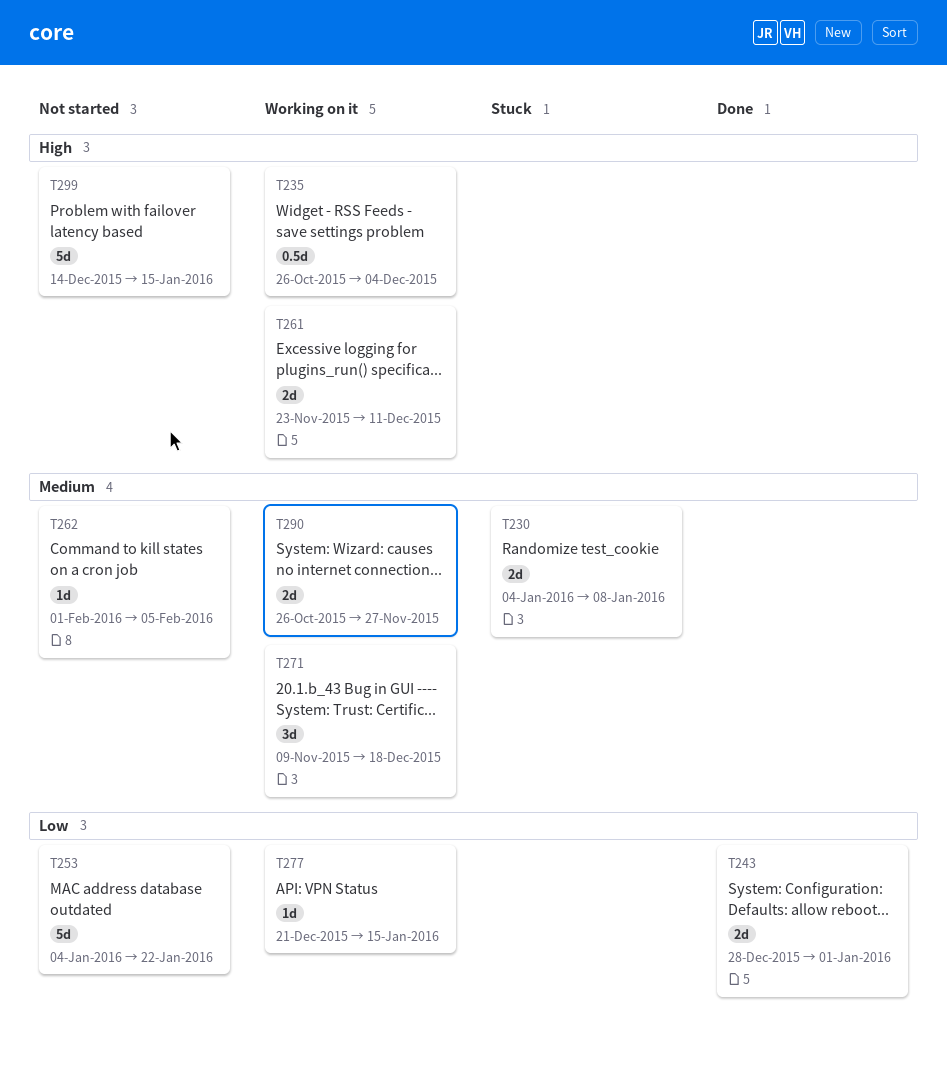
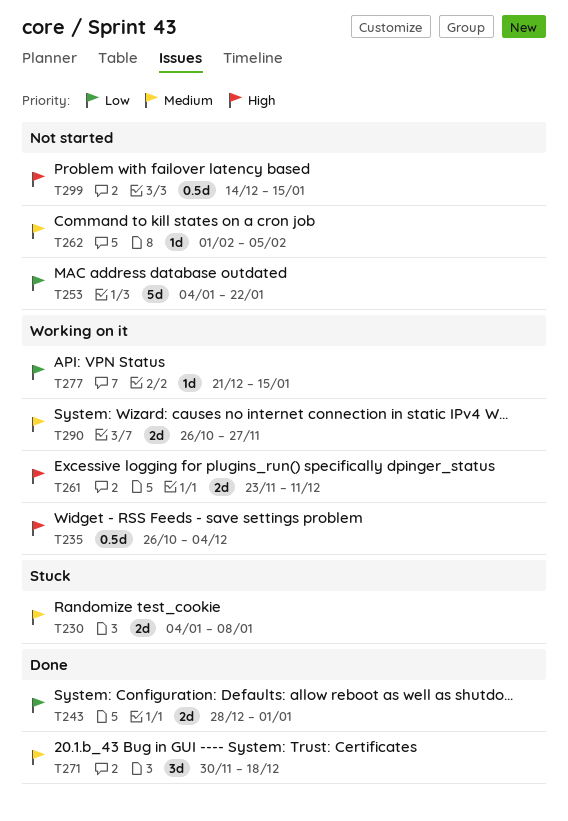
T271, status: Working on it -> Done
T271, start: Nov 9 -> Nov 30
T299, estimate: 5d -> 0.5d

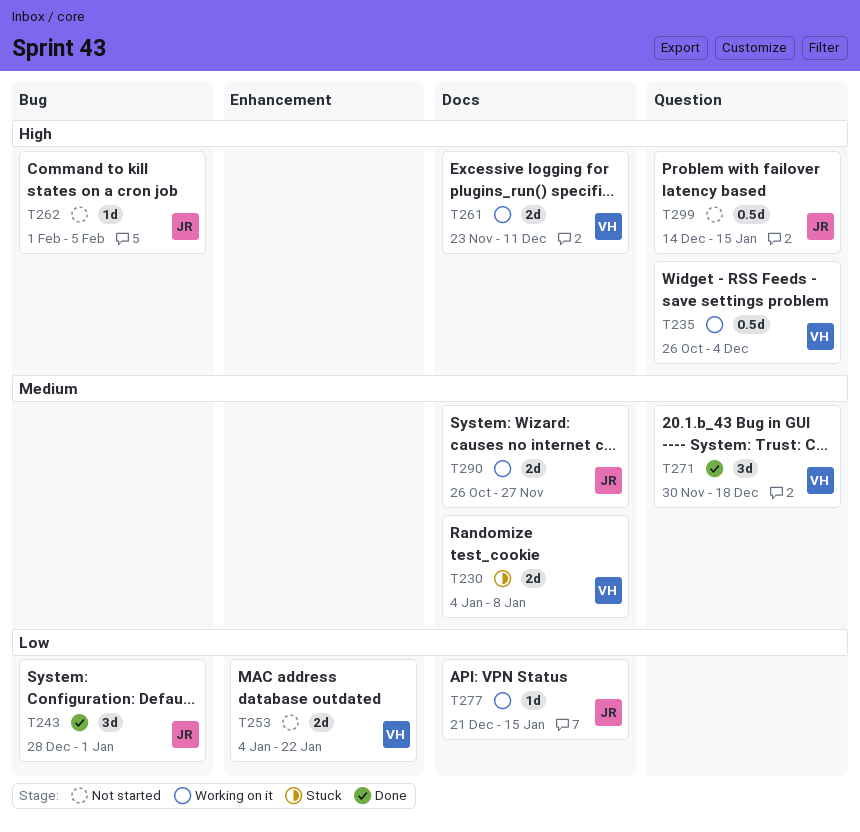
T243, estimate: 2d -> 3d
T253, estimate: 5d -> 2d
T262, priority: Medium -> High

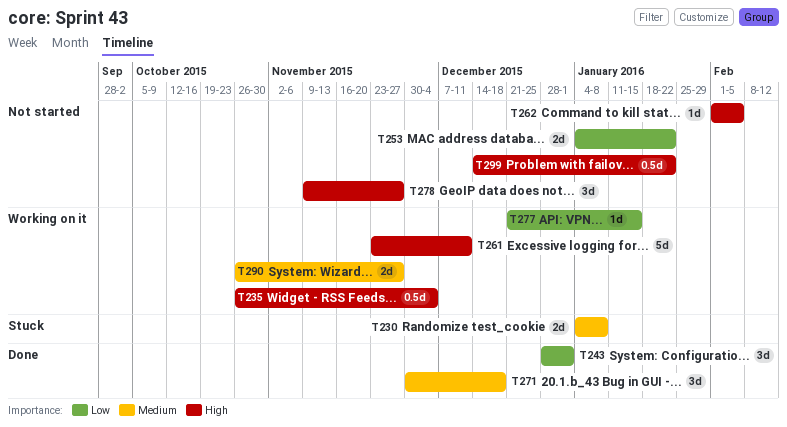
T261, estimate: 2d -> 5d
T278: none -> present
T299, due: Jan 15 -> Jan 22

